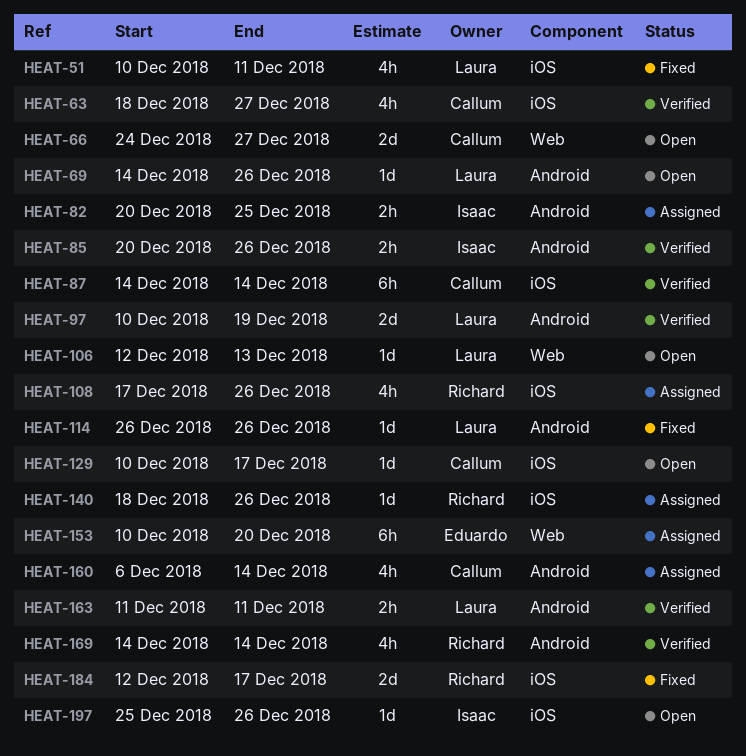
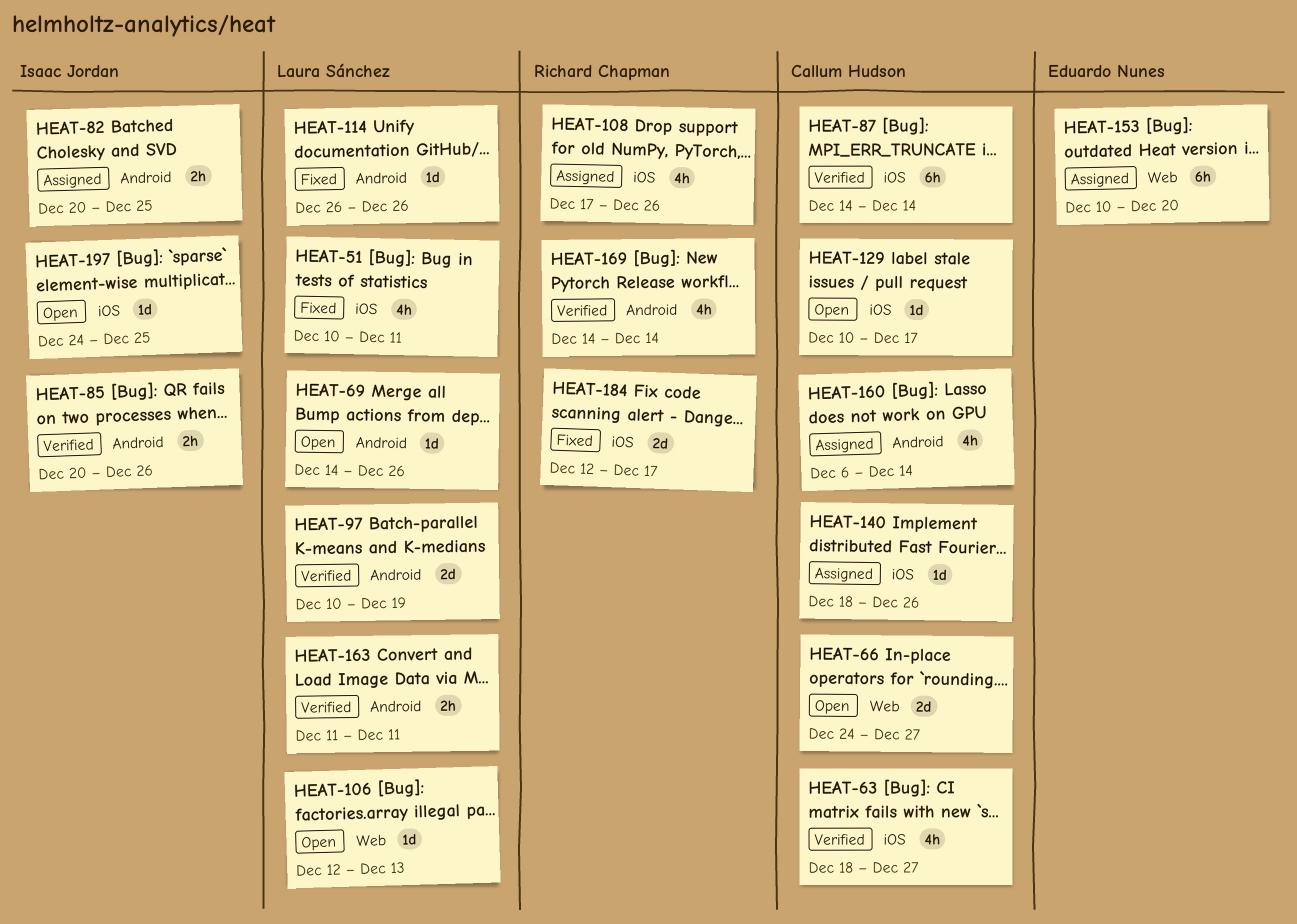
HEAT-140, owner: Richard Chapman -> Callum Hudson
HEAT-197, start: Dec 25 -> Dec 24
HEAT-197, due: Dec 26 -> Dec 25

